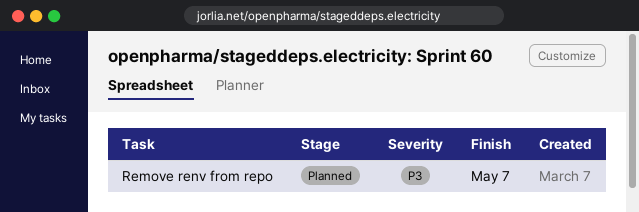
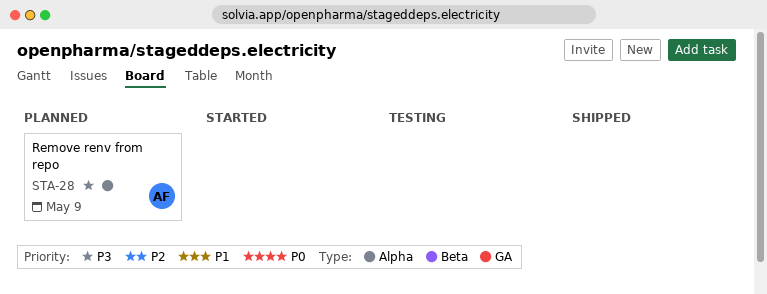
Remove renv from repo, due: May 7 -> May 9

